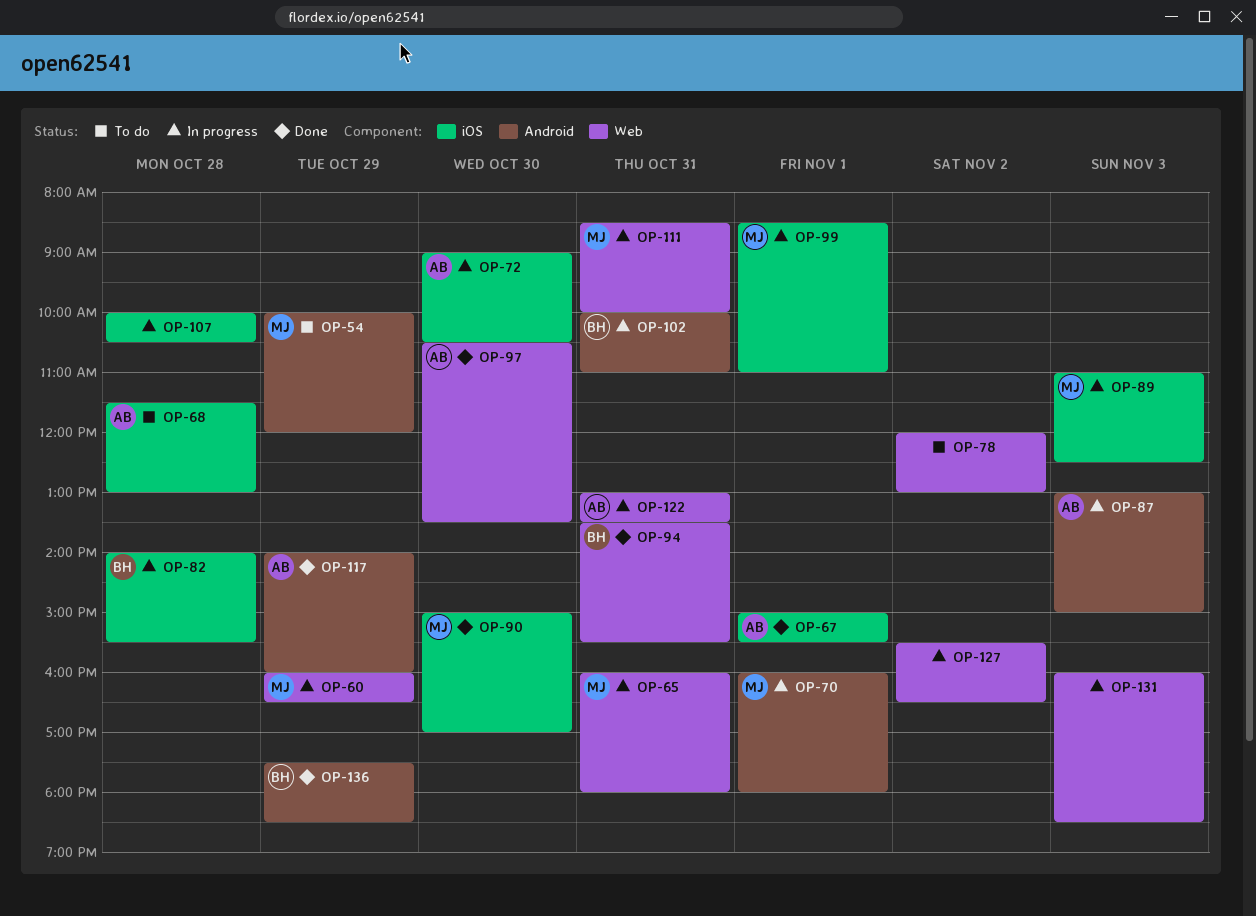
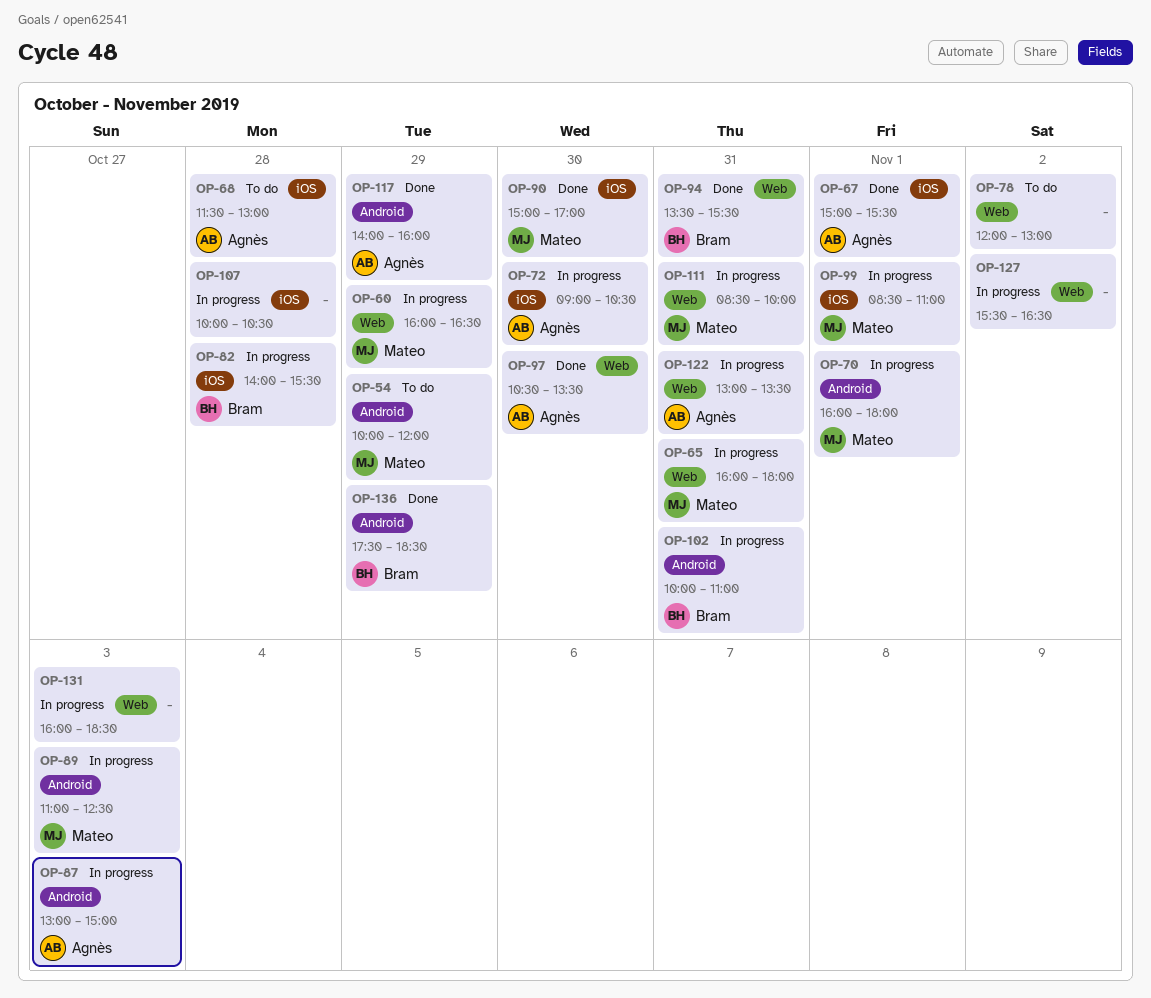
OP-89, label: iOS -> Android

